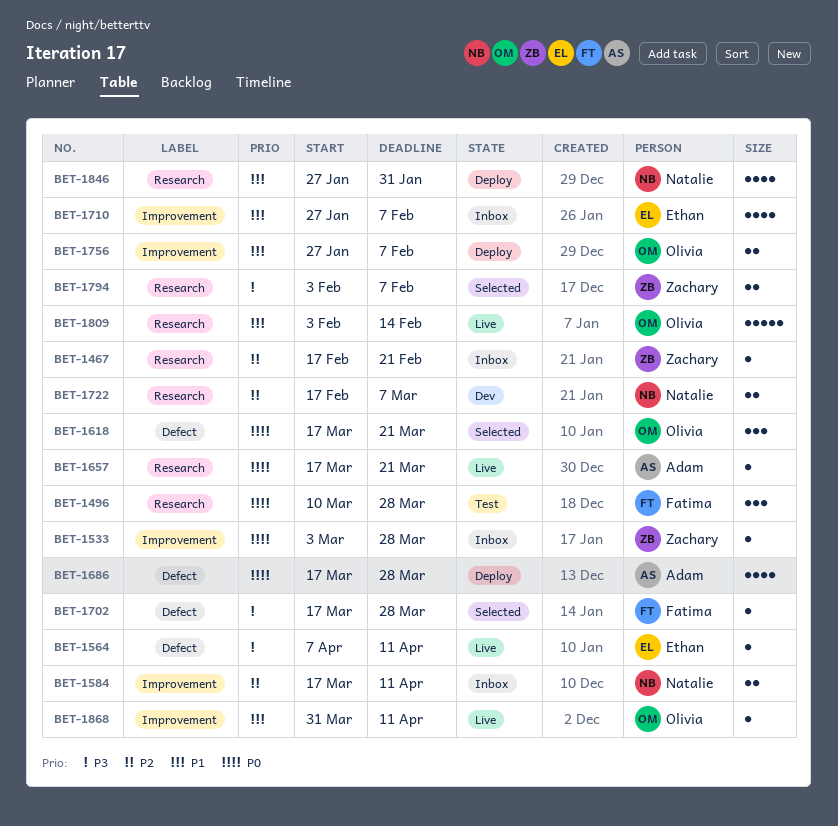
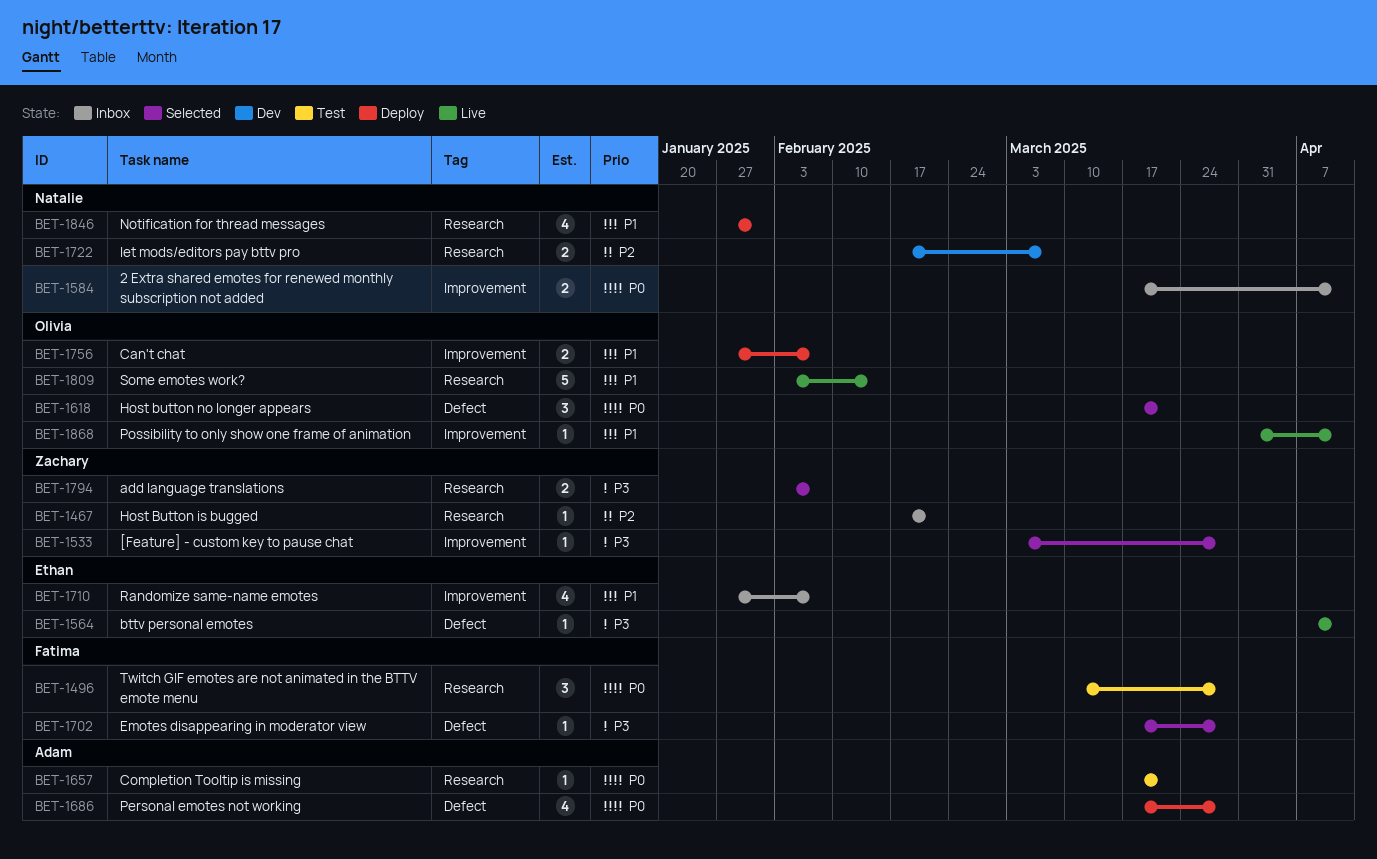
BET-1533, status: Inbox -> Selected
BET-1533, priority: P0 -> P3
BET-1584, priority: P2 -> P0
BET-1657, status: Live -> Test

